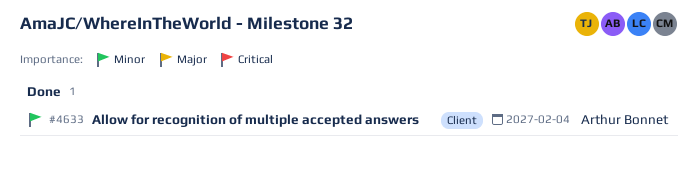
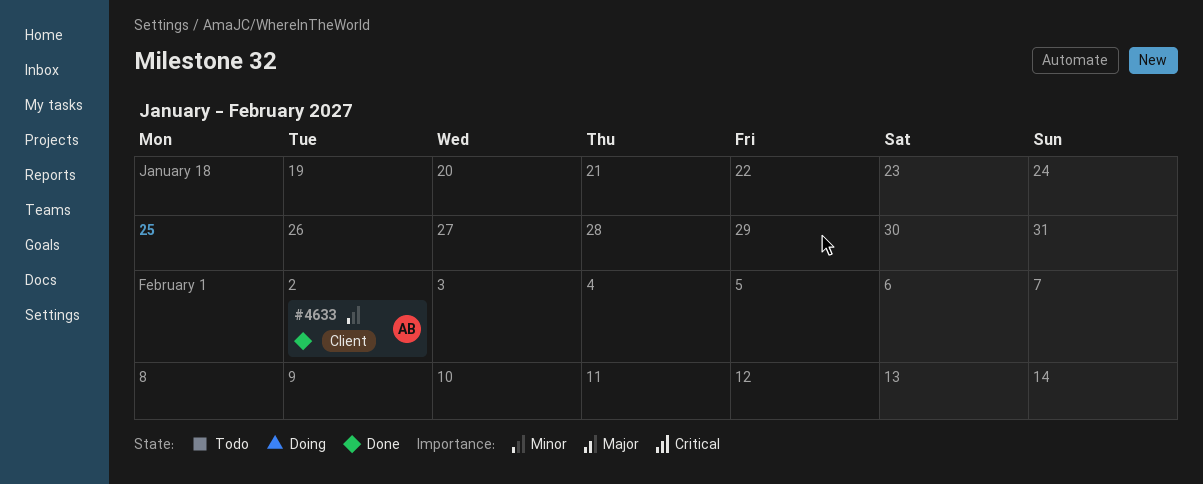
#4633, due: Feb 4 -> Feb 2

